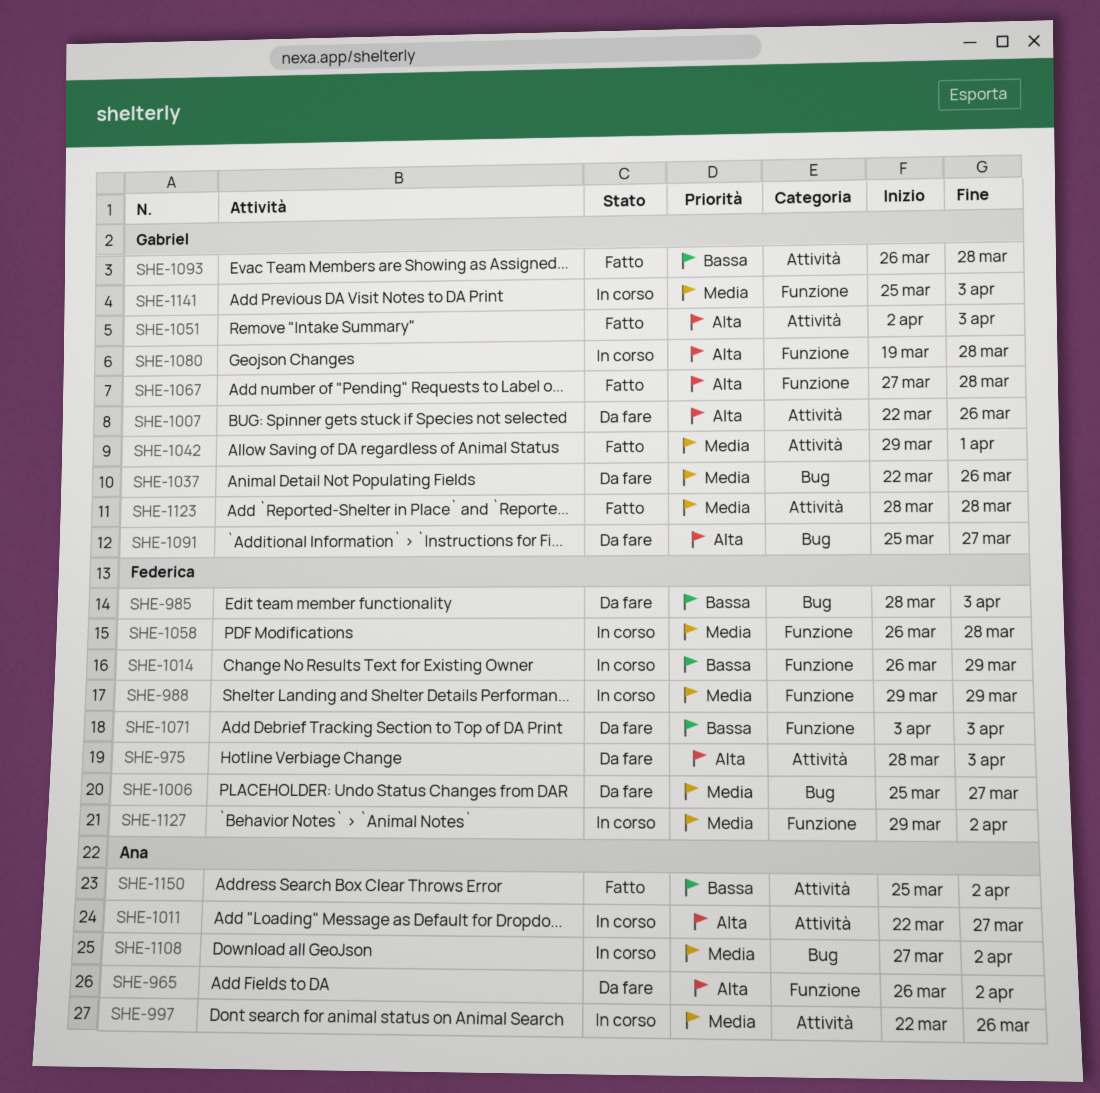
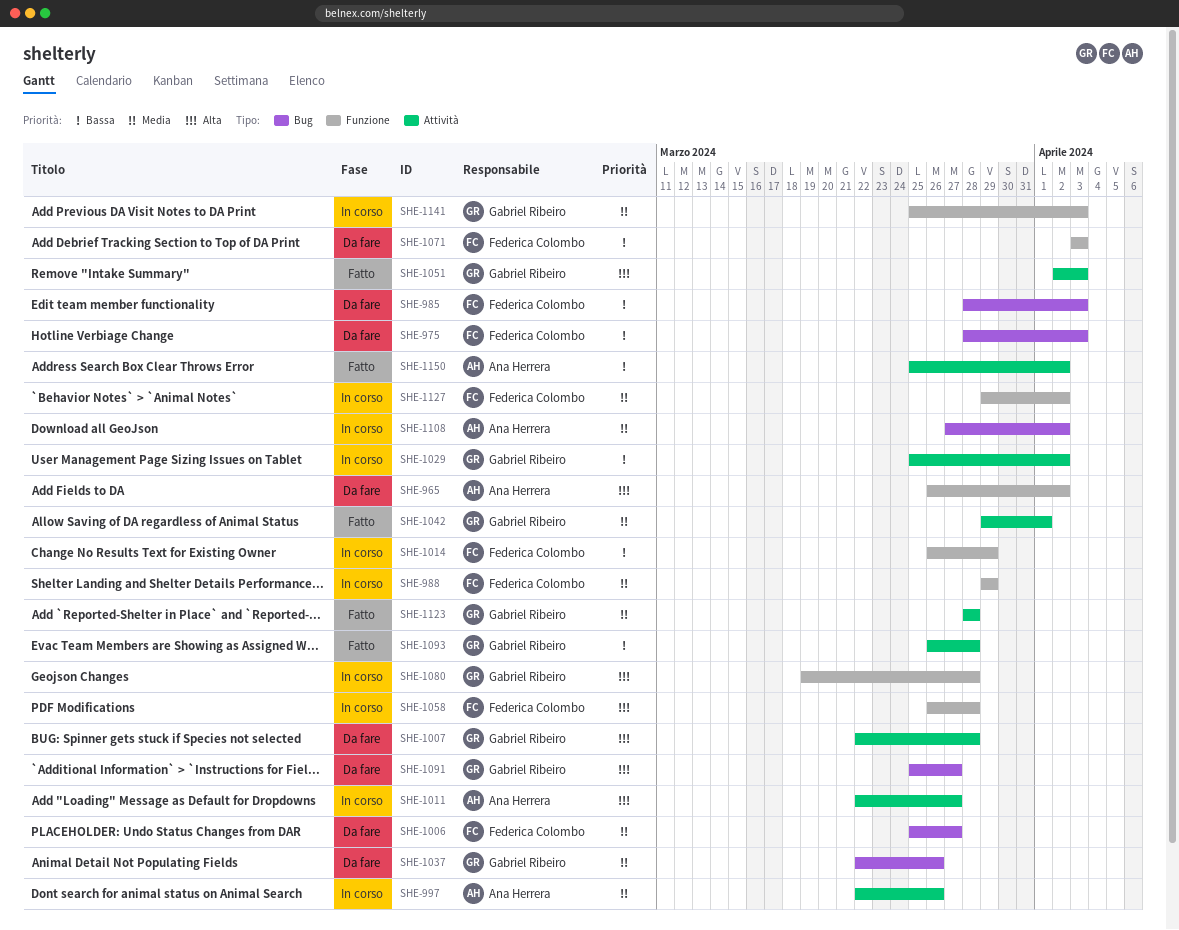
SHE-975, priority: Alta -> Bassa
SHE-975, label: Attività -> Bug
SHE-1007, due: Mar 26 -> Mar 28
SHE-1029: none -> present
SHE-1058, priority: Media -> Alta
SHE-1067: present -> none

